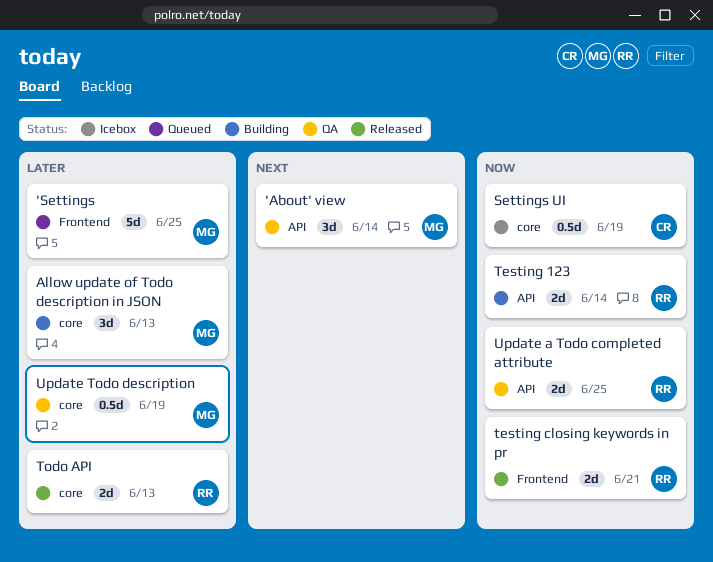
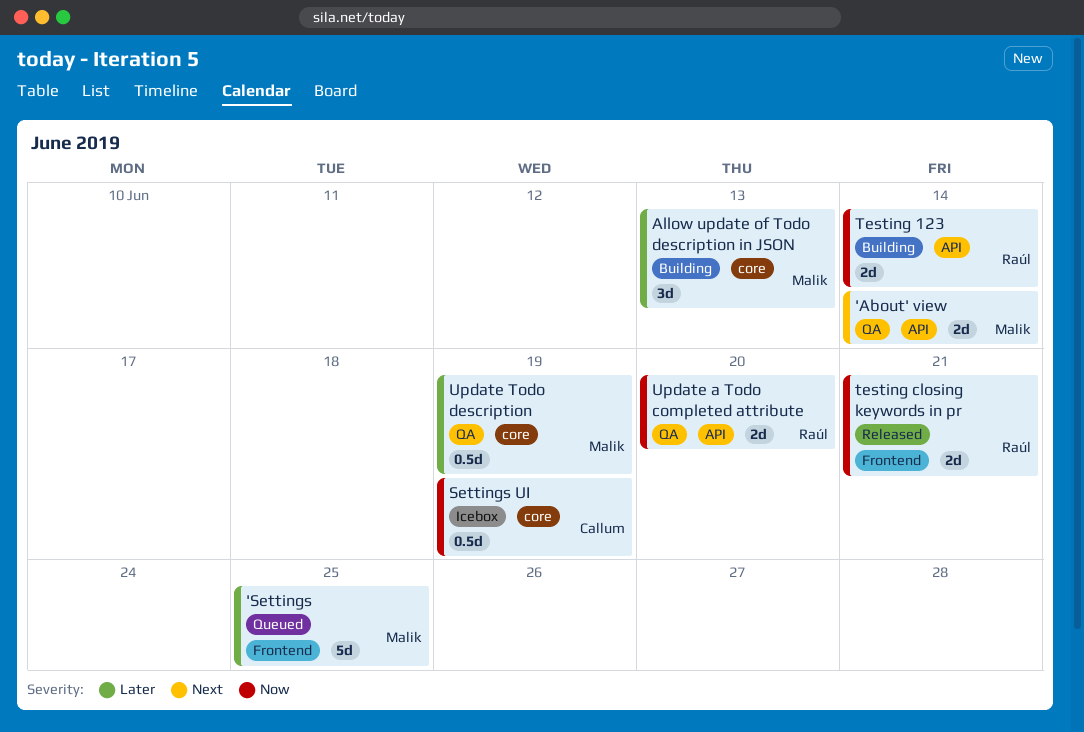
'About' view, estimate: 3d -> 2d
Todo API: present -> none
Update a Todo completed attribute, due: Jun 25 -> Jun 20

